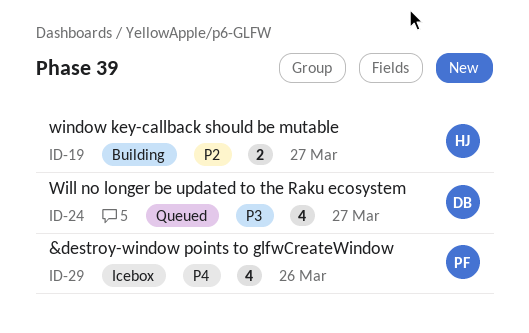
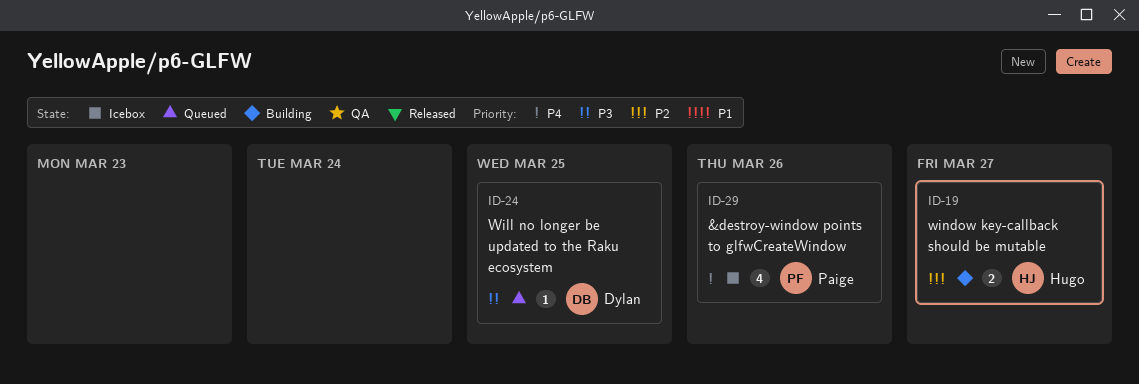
ID-24, estimate: 4 -> 1
ID-24, due: Mar 27 -> Mar 25

